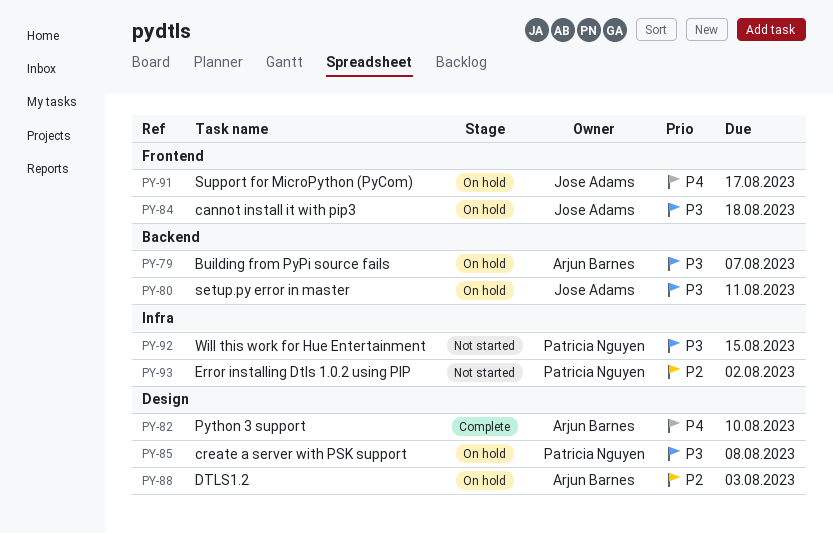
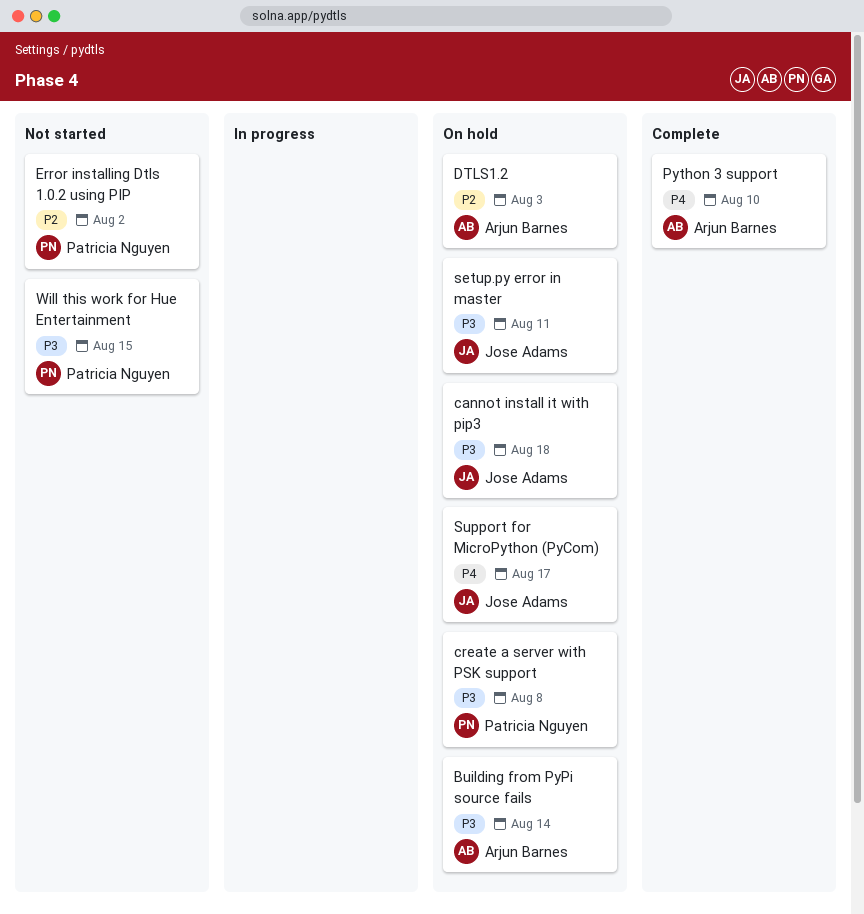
Building from PyPi source fails, due: Aug 7 -> Aug 14

